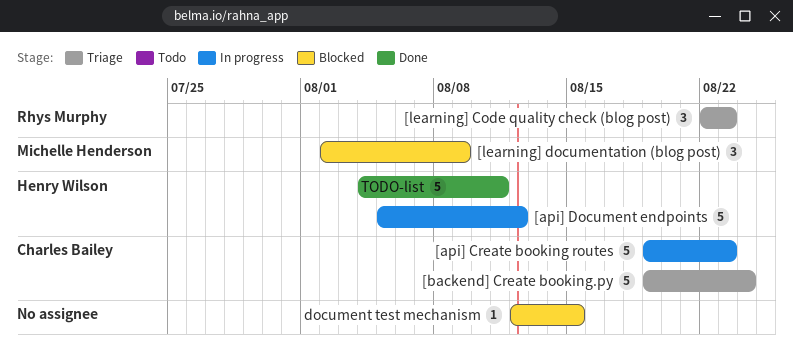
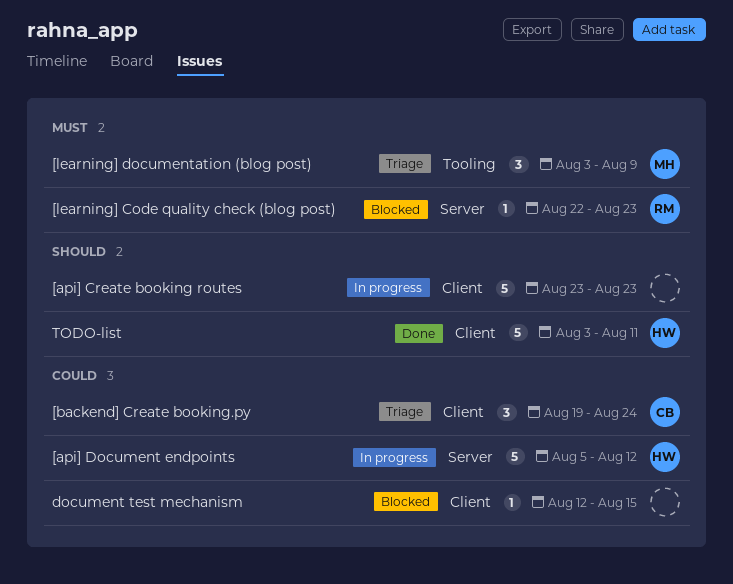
[api] Create booking routes, owner: Charles Bailey -> none
[api] Create booking routes, start: Aug 19 -> Aug 23
[backend] Create booking.py, estimate: 5 -> 3
[learning] Code quality check (blog post), status: Triage -> Blocked
[learning] Code quality check (blog post), estimate: 3 -> 1
[learning] documentation (blog post), status: Blocked -> Triage
[learning] documentation (blog post), start: Aug 2 -> Aug 3
TODO-list, start: Aug 4 -> Aug 3

